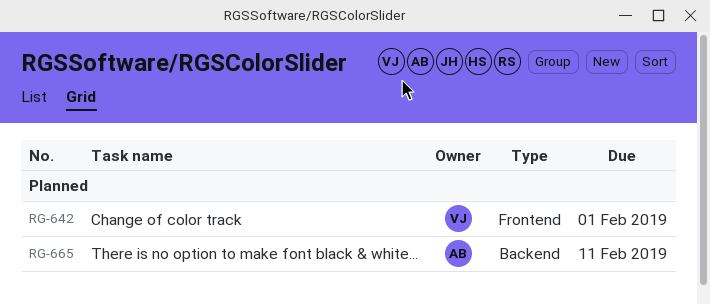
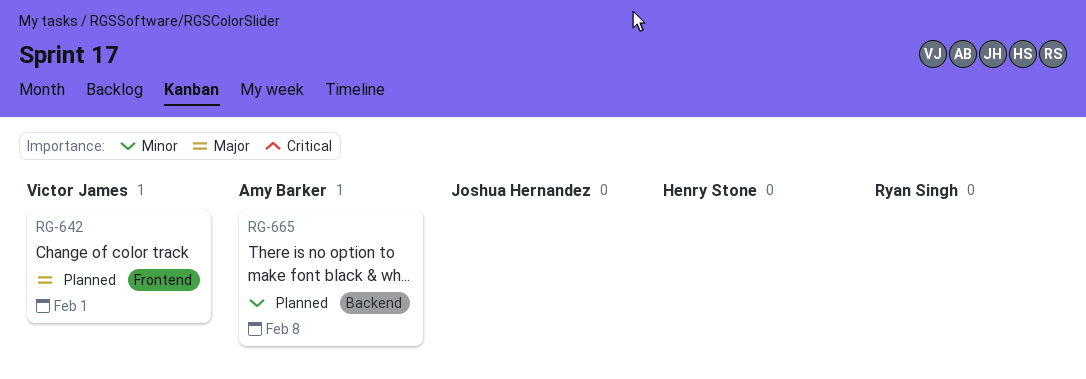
RG-665, due: Feb 11 -> Feb 8

